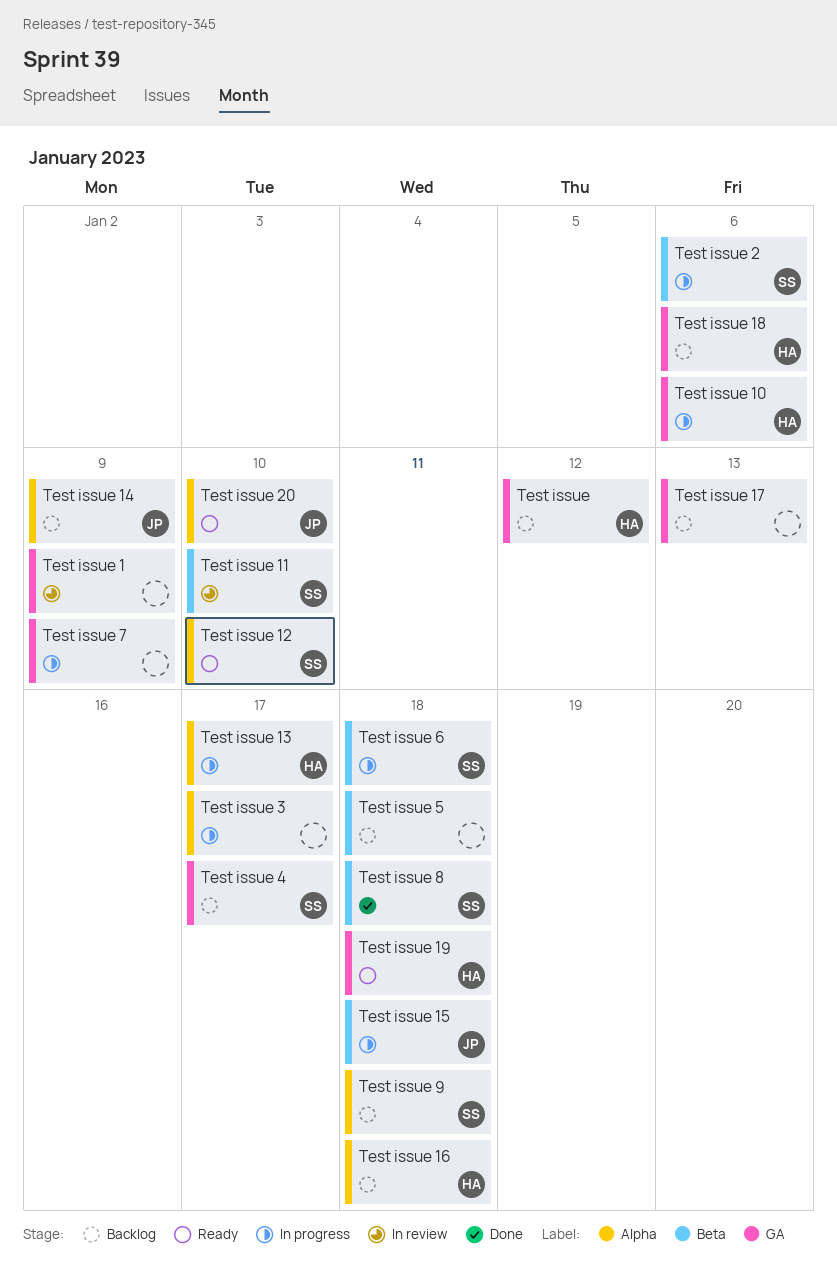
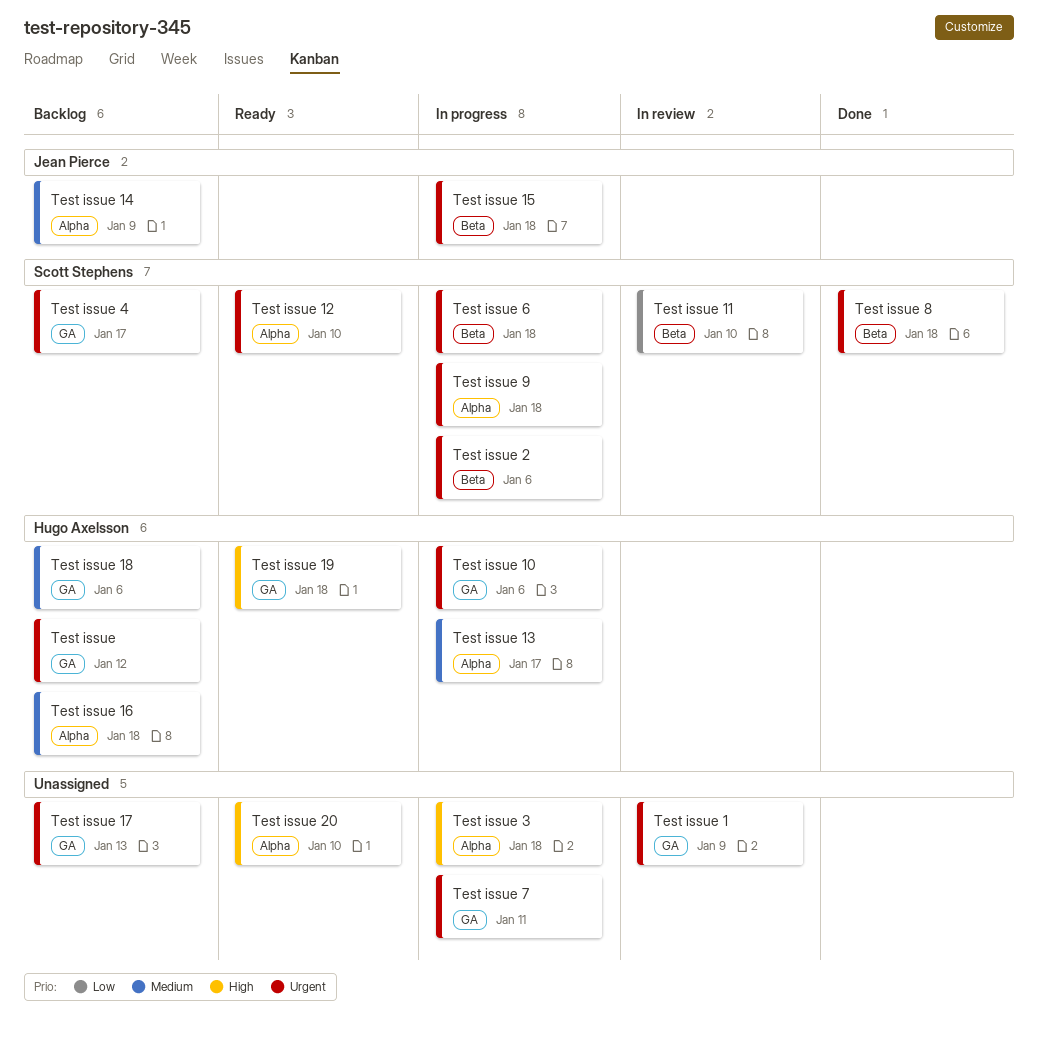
Test issue 20, owner: Jean Pierce -> none
Test issue 3, due: Jan 17 -> Jan 18
Test issue 5: present -> none
Test issue 7, due: Jan 9 -> Jan 11
Test issue 9, status: Backlog -> In progress

